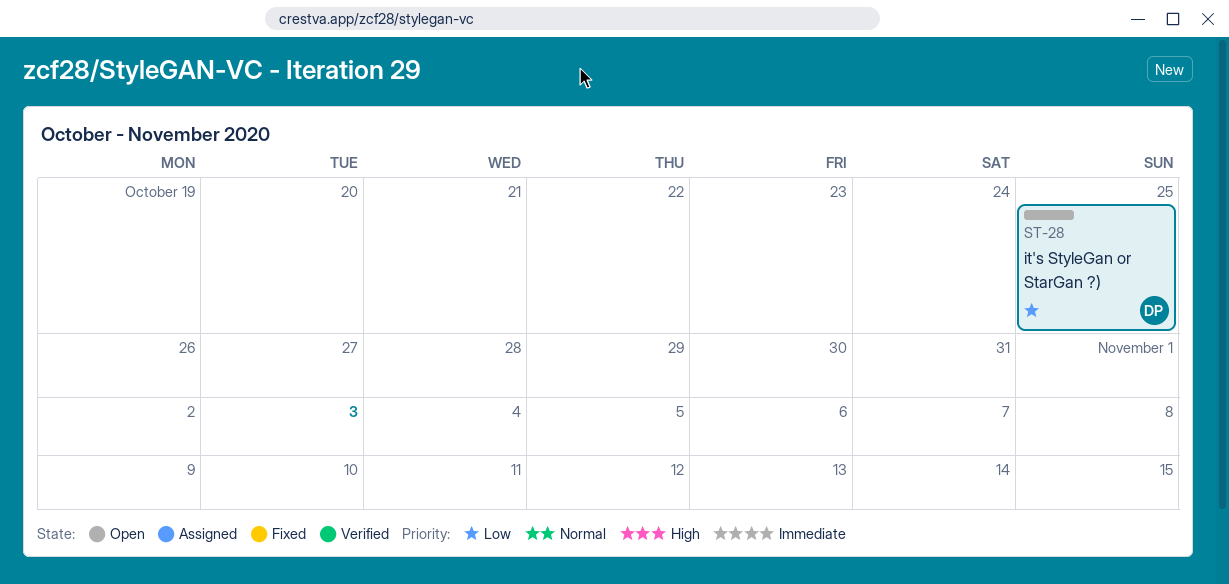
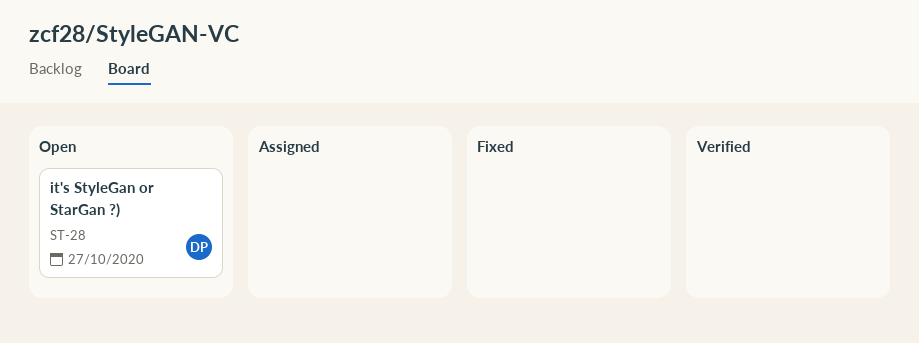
ST-28, due: Oct 25 -> Oct 27

